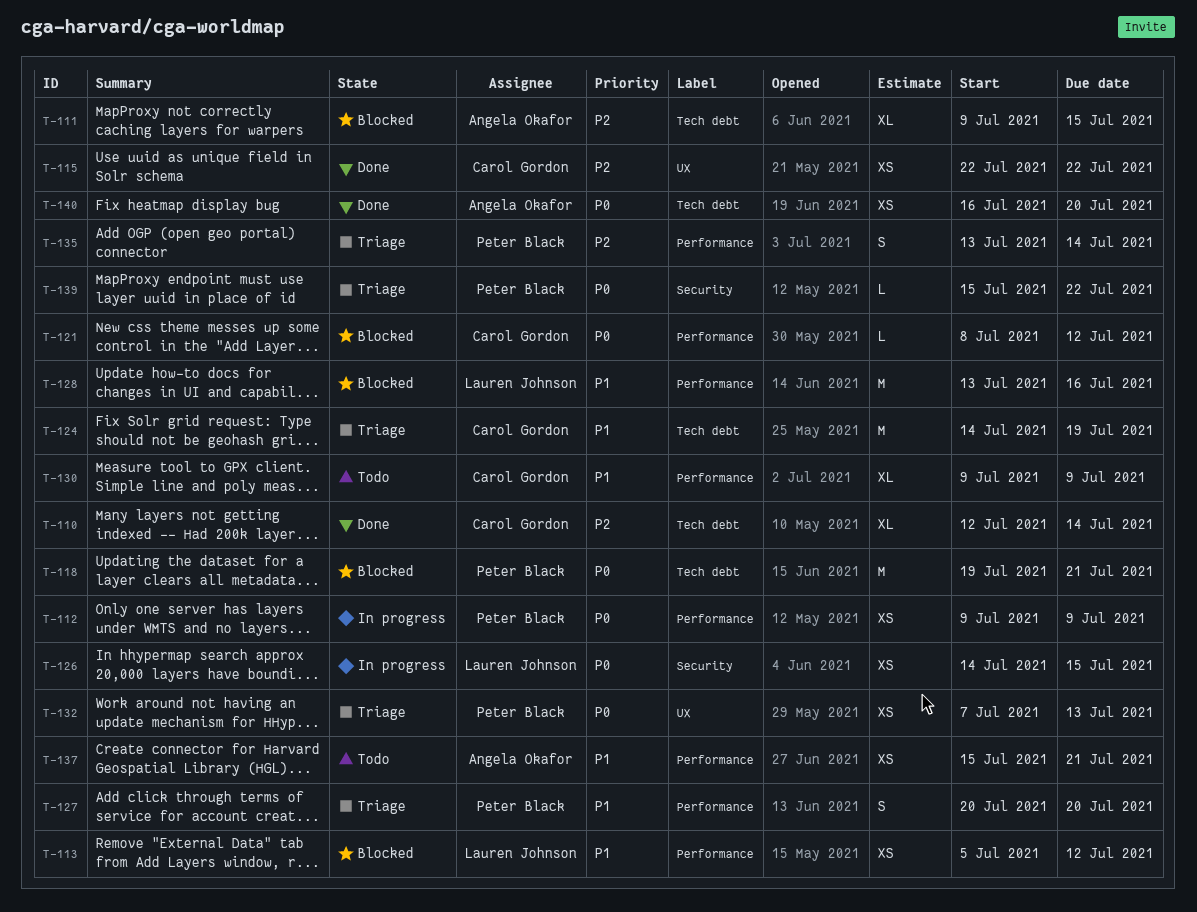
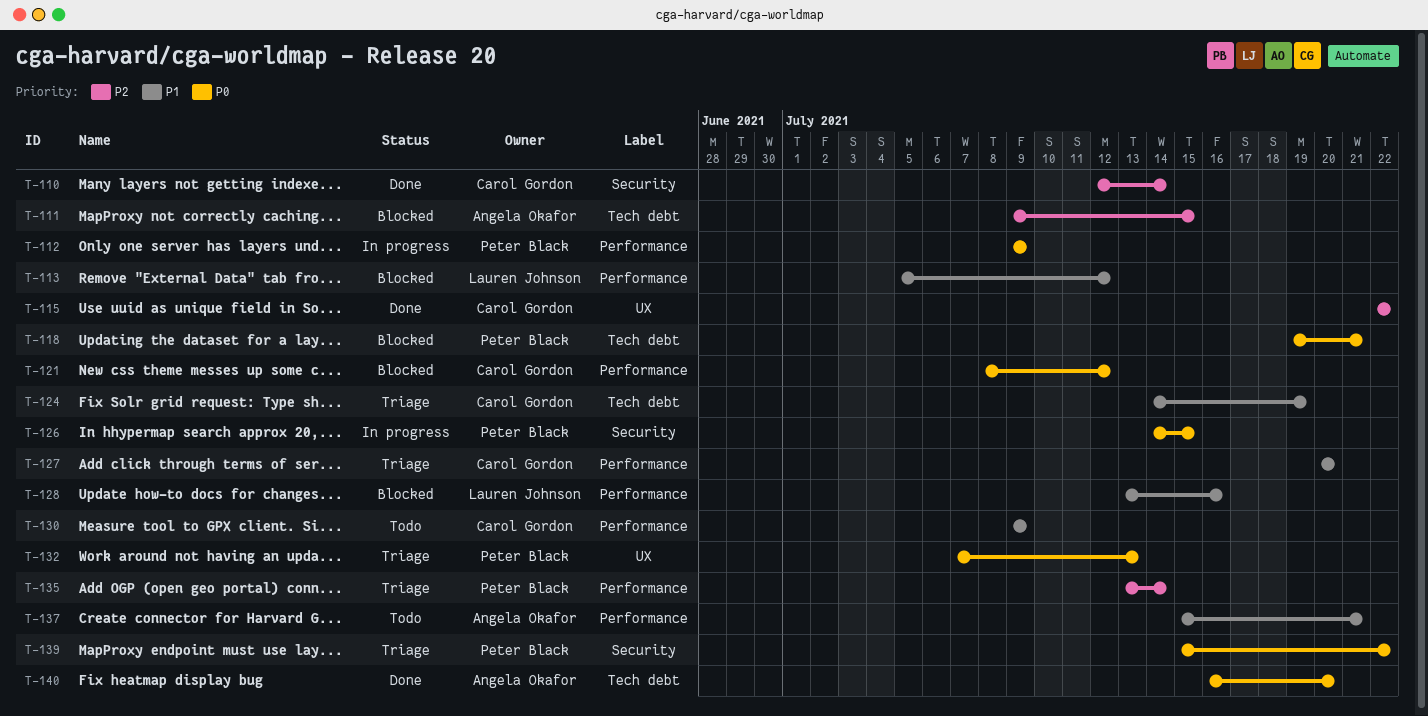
T-110, label: Tech debt -> Security
T-126, owner: Lauren Johnson -> Peter Black
T-127, owner: Peter Black -> Carol Gordon

